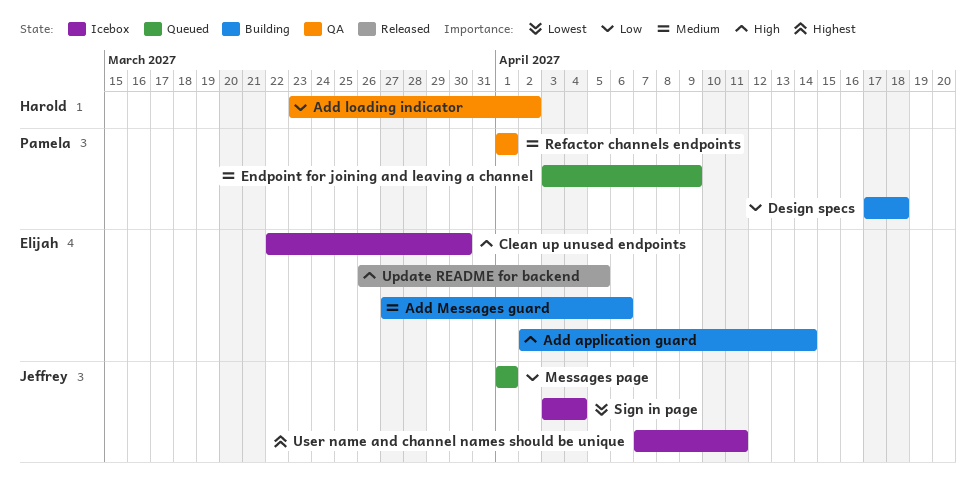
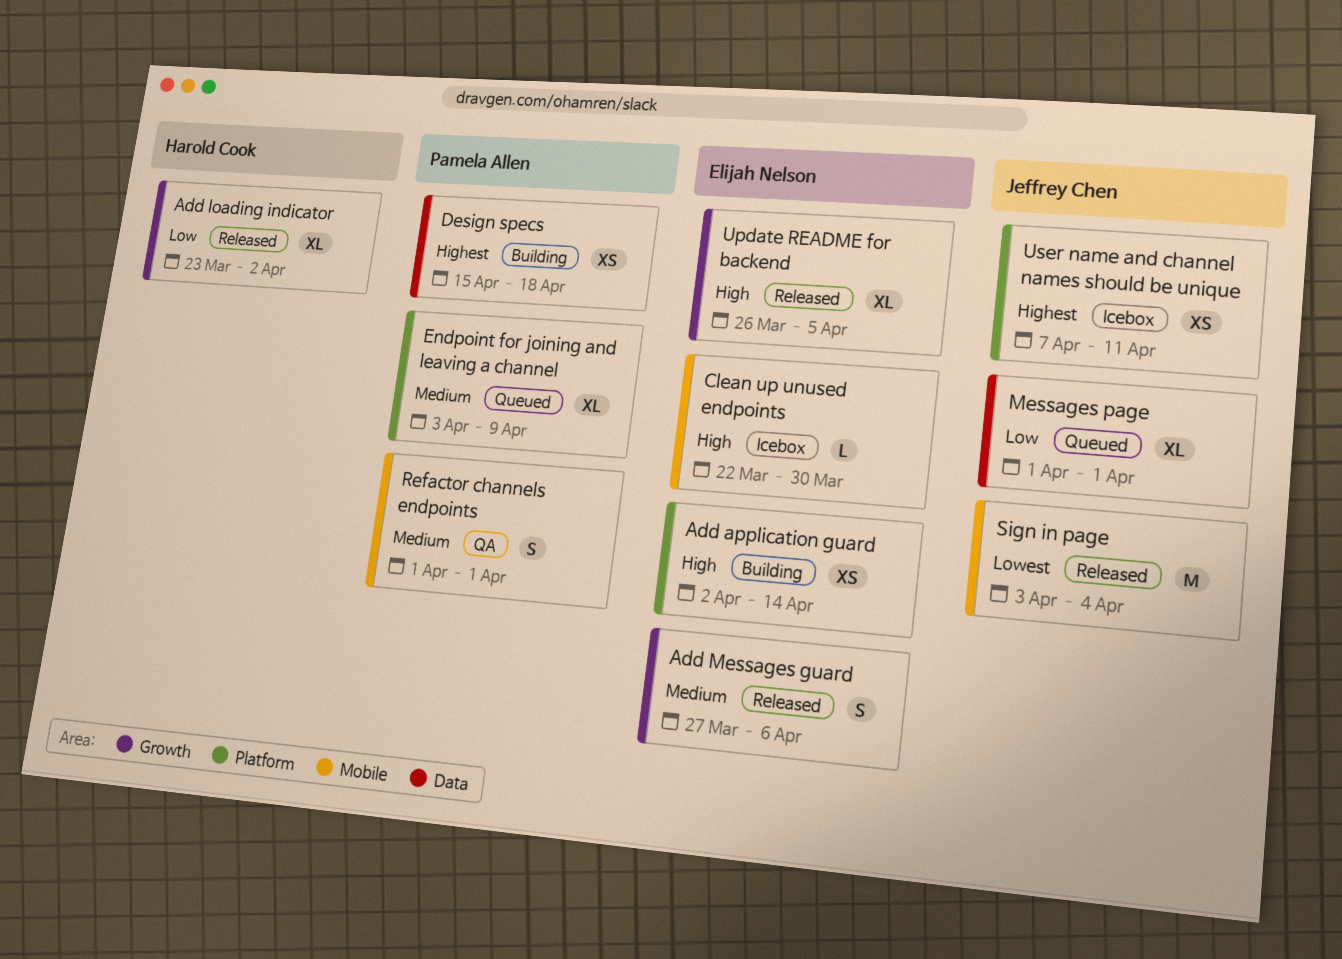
Add loading indicator, status: QA -> Released
Add Messages guard, status: Building -> Released
Design specs, priority: Low -> Highest
Design specs, start: Apr 17 -> Apr 15
Sign in page, status: Icebox -> Released

